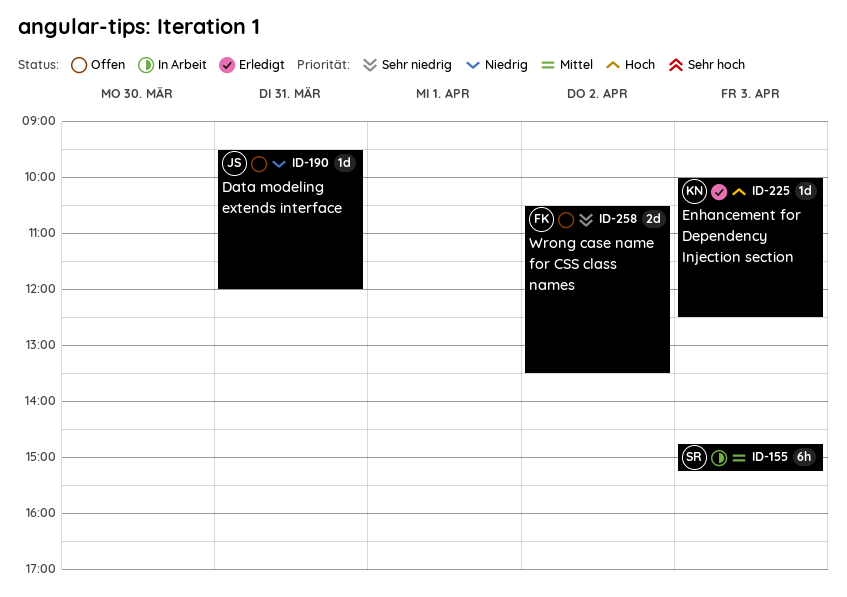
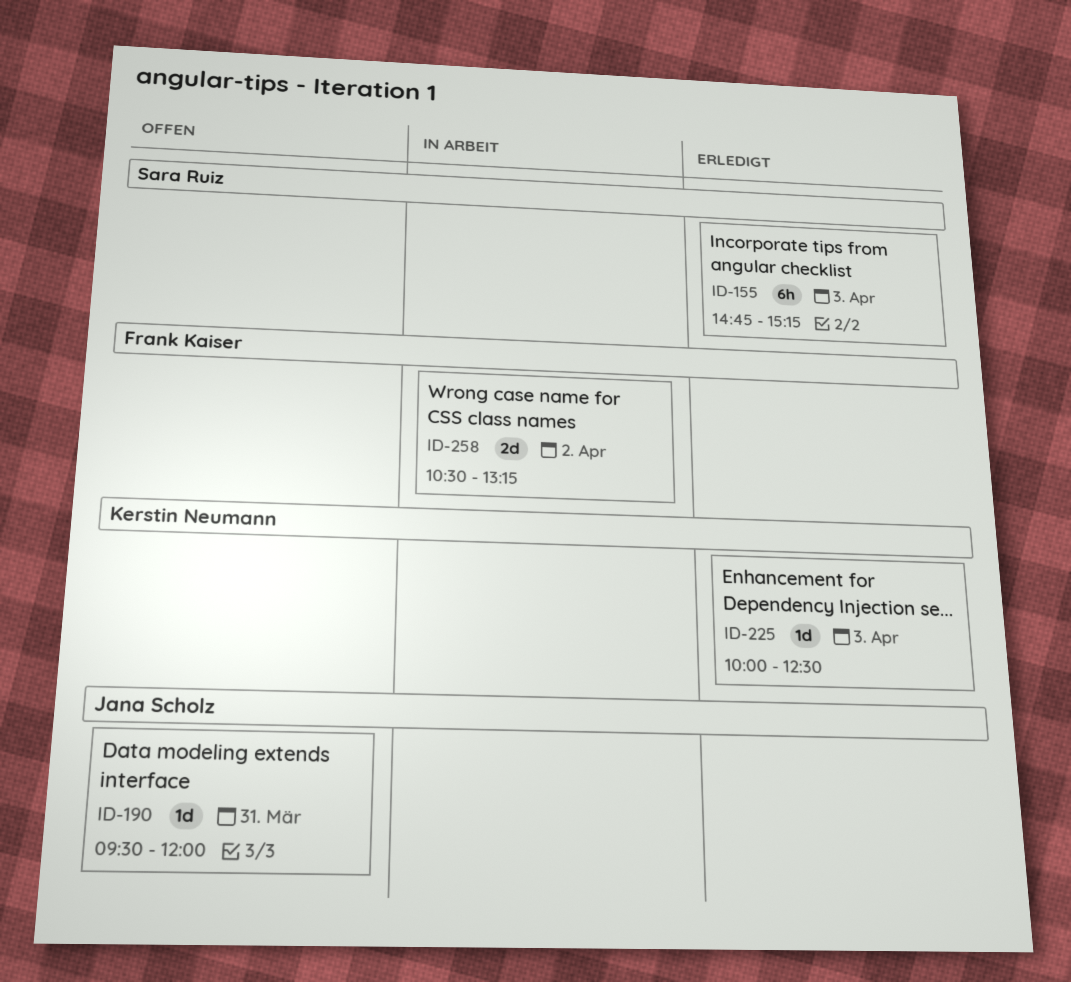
ID-155, status: In Arbeit -> Erledigt
ID-258, status: Offen -> In Arbeit
ID-258, ends: 13:30 -> 13:15

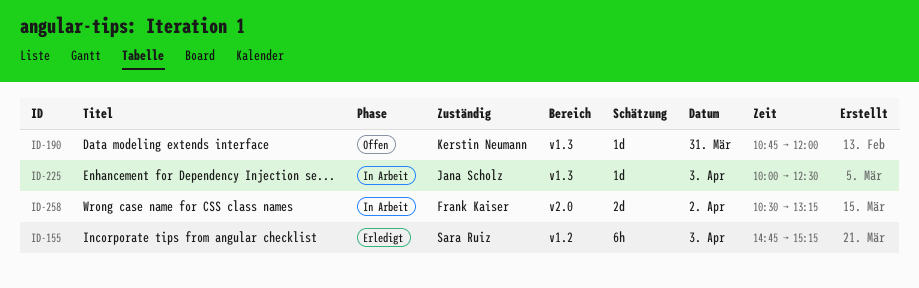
ID-190, owner: Jana Scholz -> Kerstin Neumann
ID-190, begins: 09:30 -> 10:45
ID-225, status: Erledigt -> In Arbeit
ID-225, owner: Kerstin Neumann -> Jana Scholz

